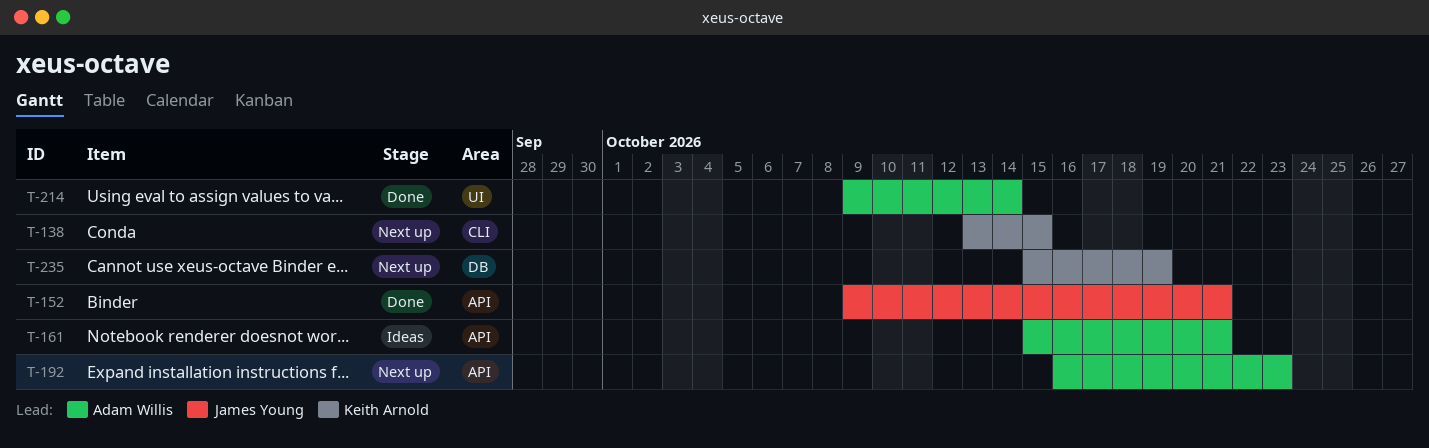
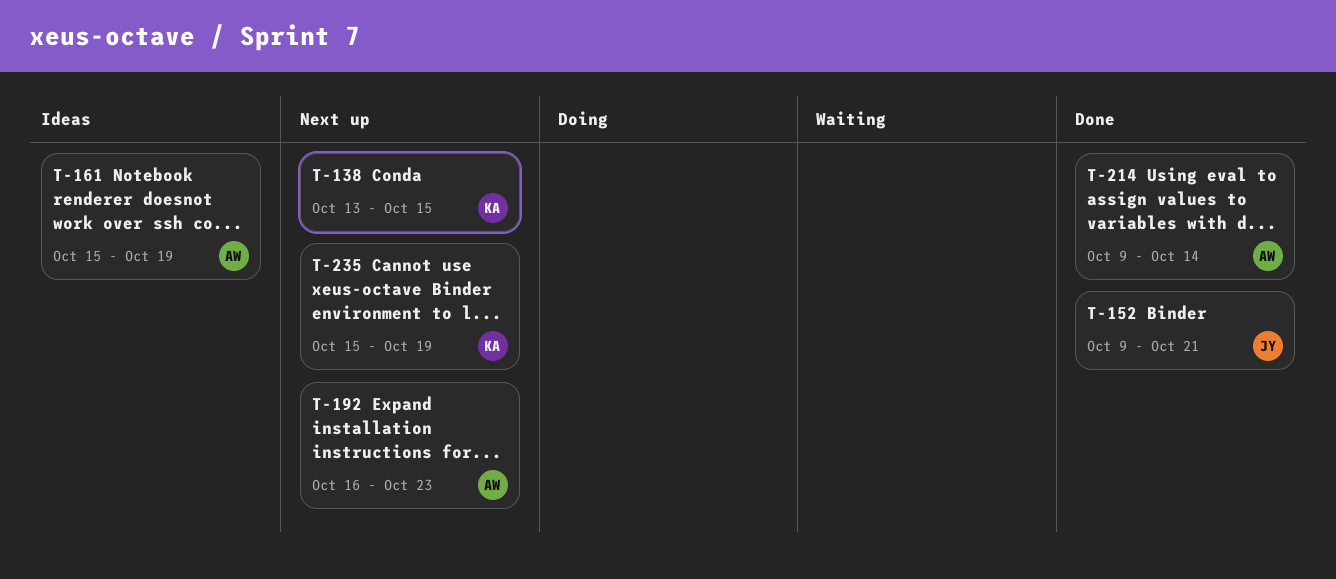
T-161, due: Oct 21 -> Oct 19

